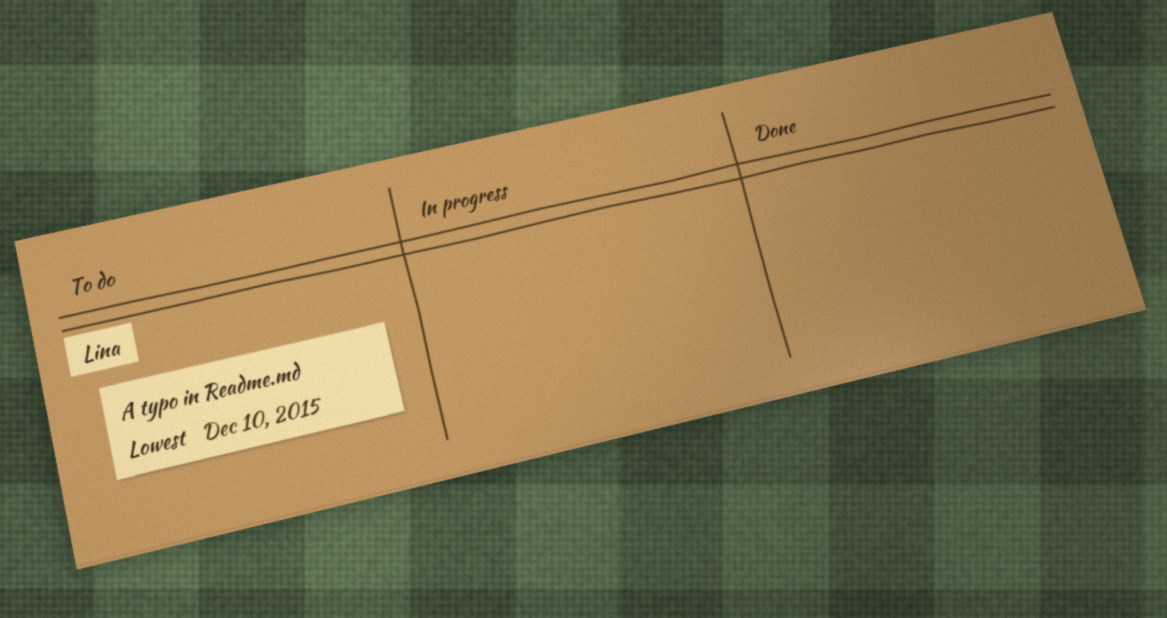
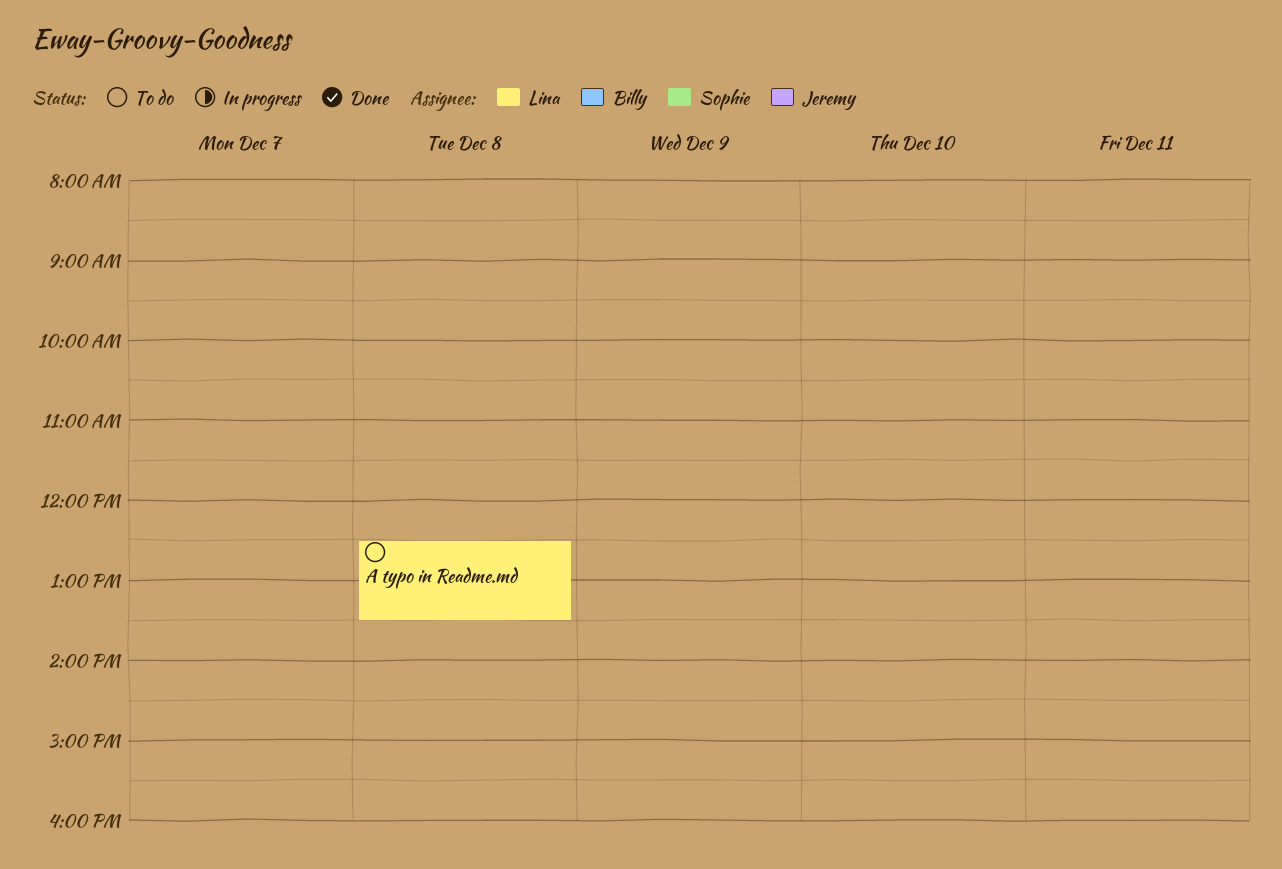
A typo in Readme.md, day: Dec 10 -> Dec 8

